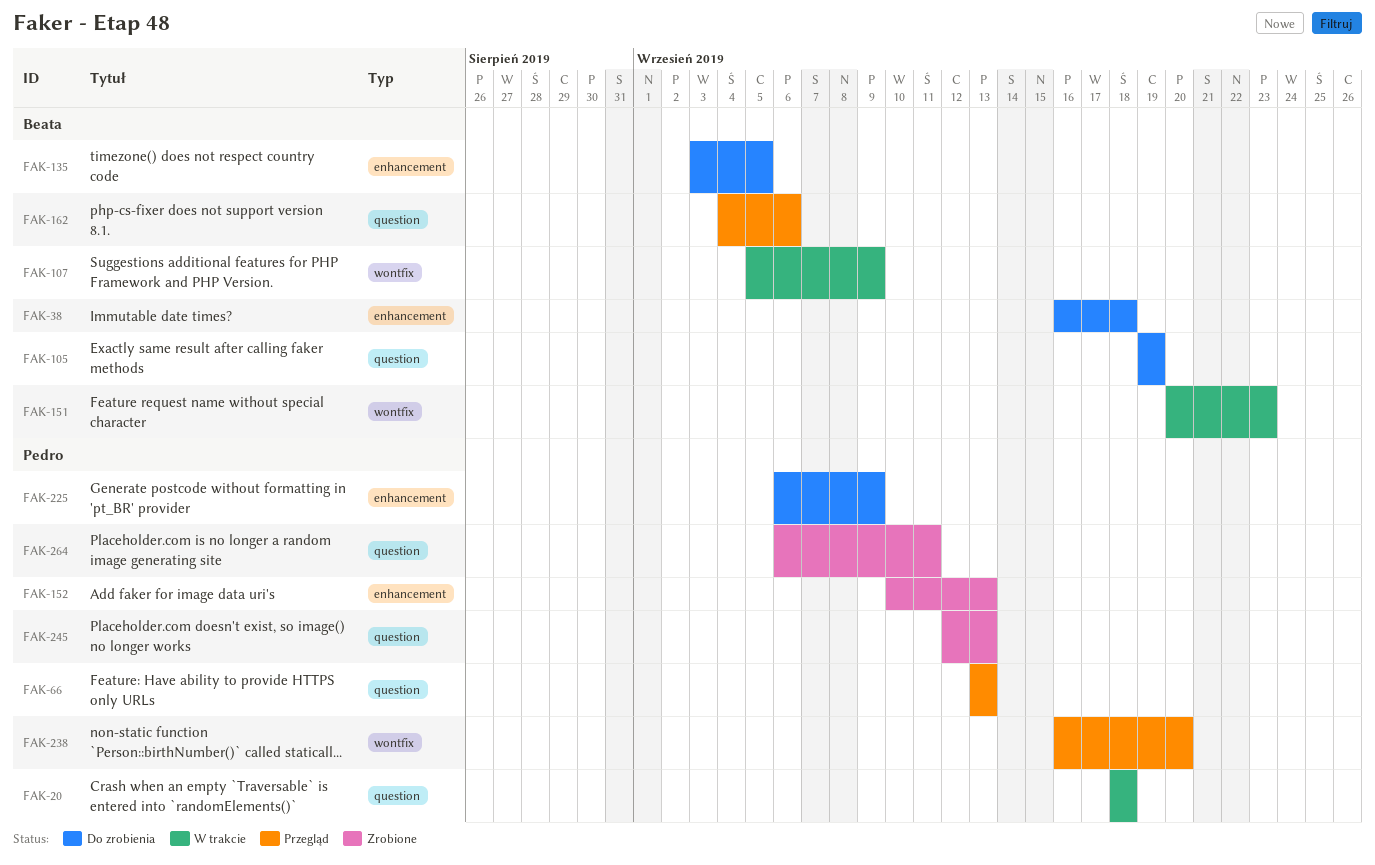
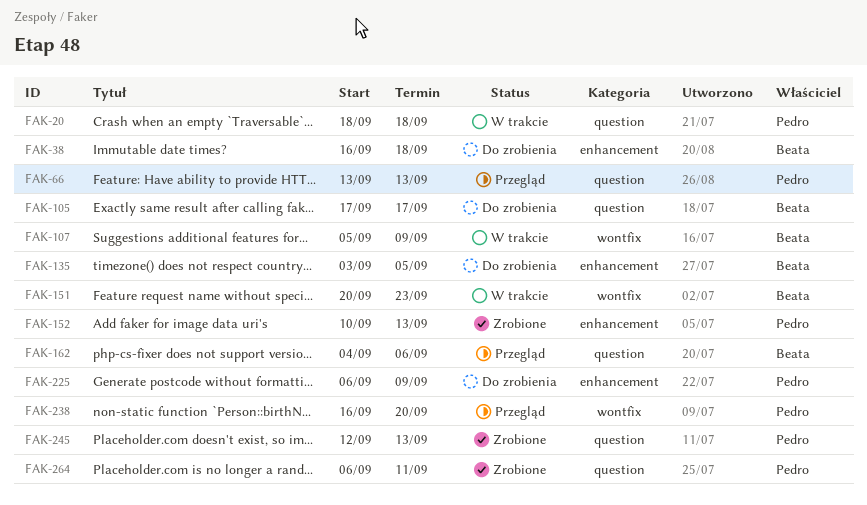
FAK-105, start: Sep 19 -> Sep 17
FAK-105, due: Sep 19 -> Sep 17

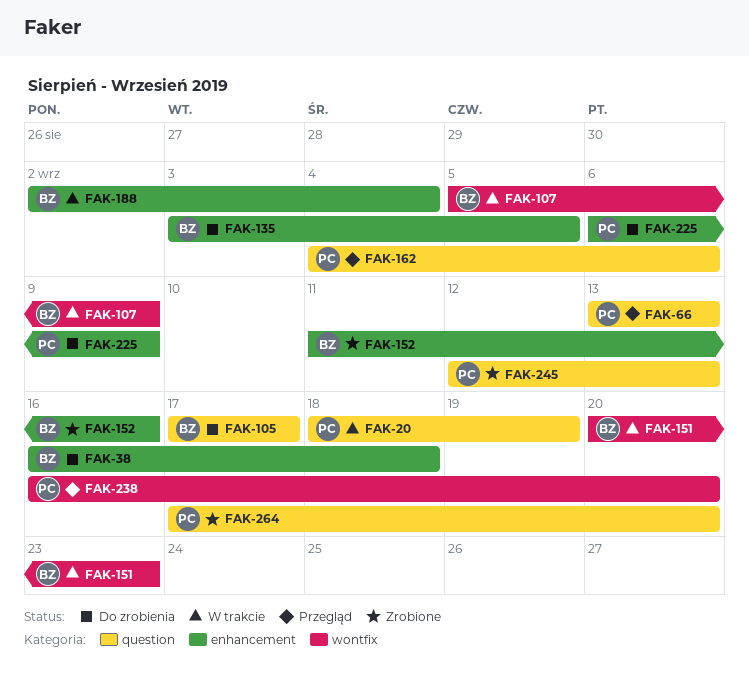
FAK-20, due: Sep 18 -> Sep 19
FAK-152, owner: Pedro -> Beata
FAK-152, start: Sep 10 -> Sep 11
FAK-152, due: Sep 13 -> Sep 16
FAK-162, owner: Beata -> Pedro
FAK-188: none -> present
FAK-264, start: Sep 6 -> Sep 17
FAK-264, due: Sep 11 -> Sep 20

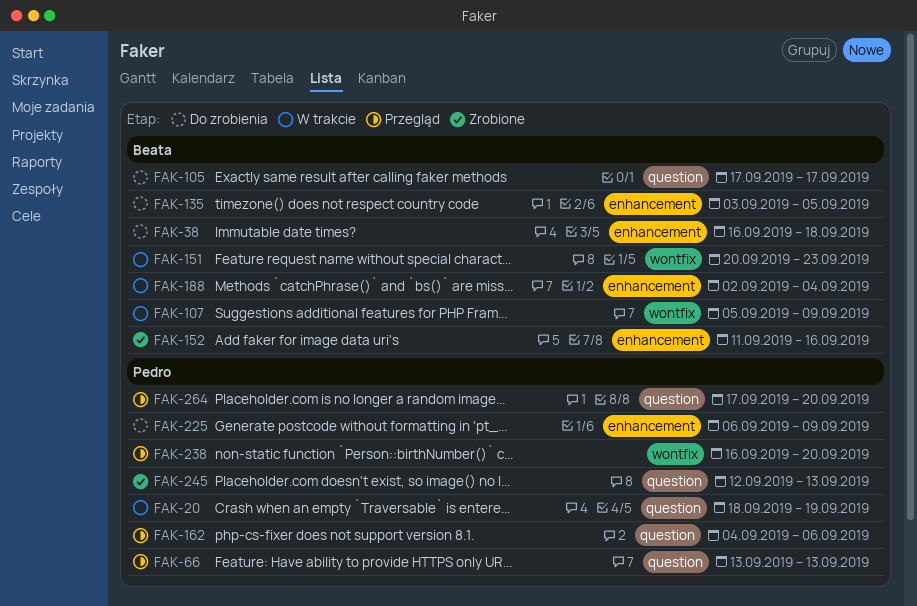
FAK-264, status: Zrobione -> Przegląd

